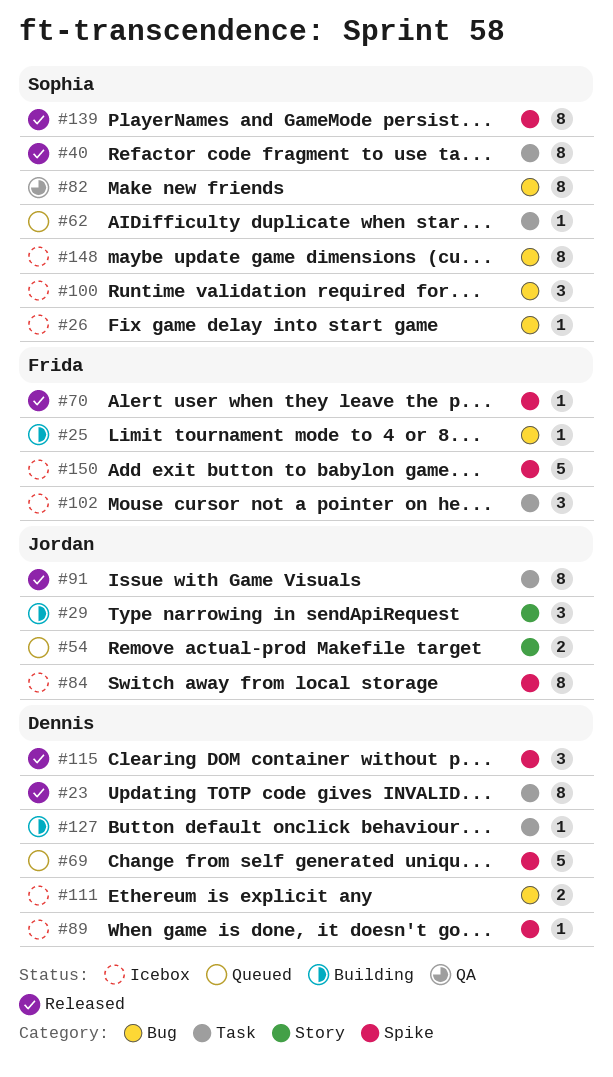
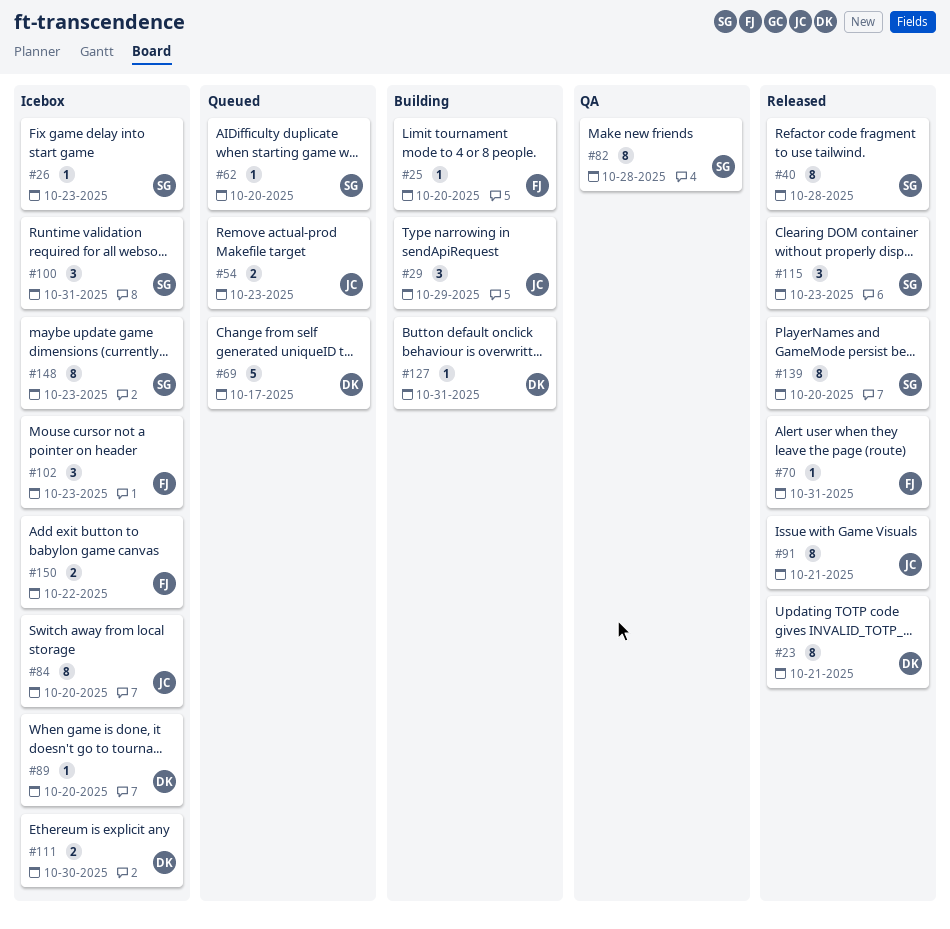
#115, owner: Dennis -> Sophia
#150, estimate: 5 -> 2

